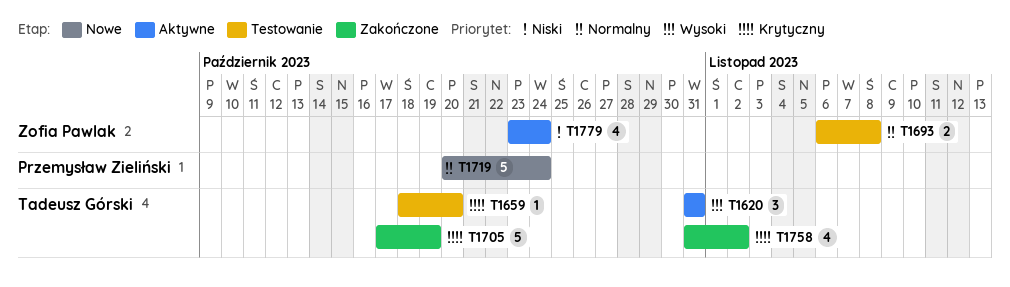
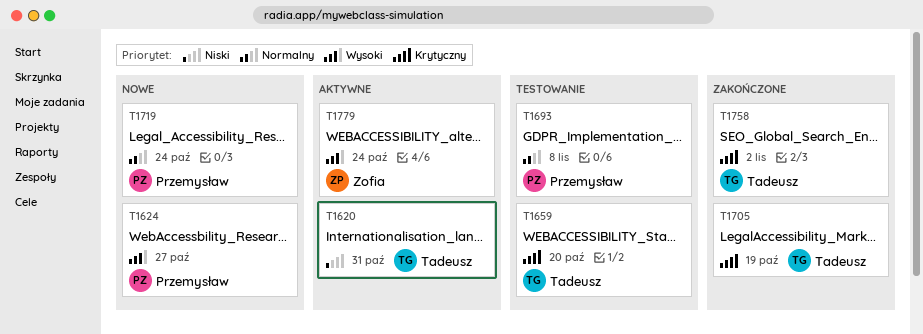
T1620, priority: Wysoki -> Niski
T1624: none -> present
T1693, owner: Zofia Pawlak -> Przemysław Zieliński
T1779, priority: Niski -> Wysoki

